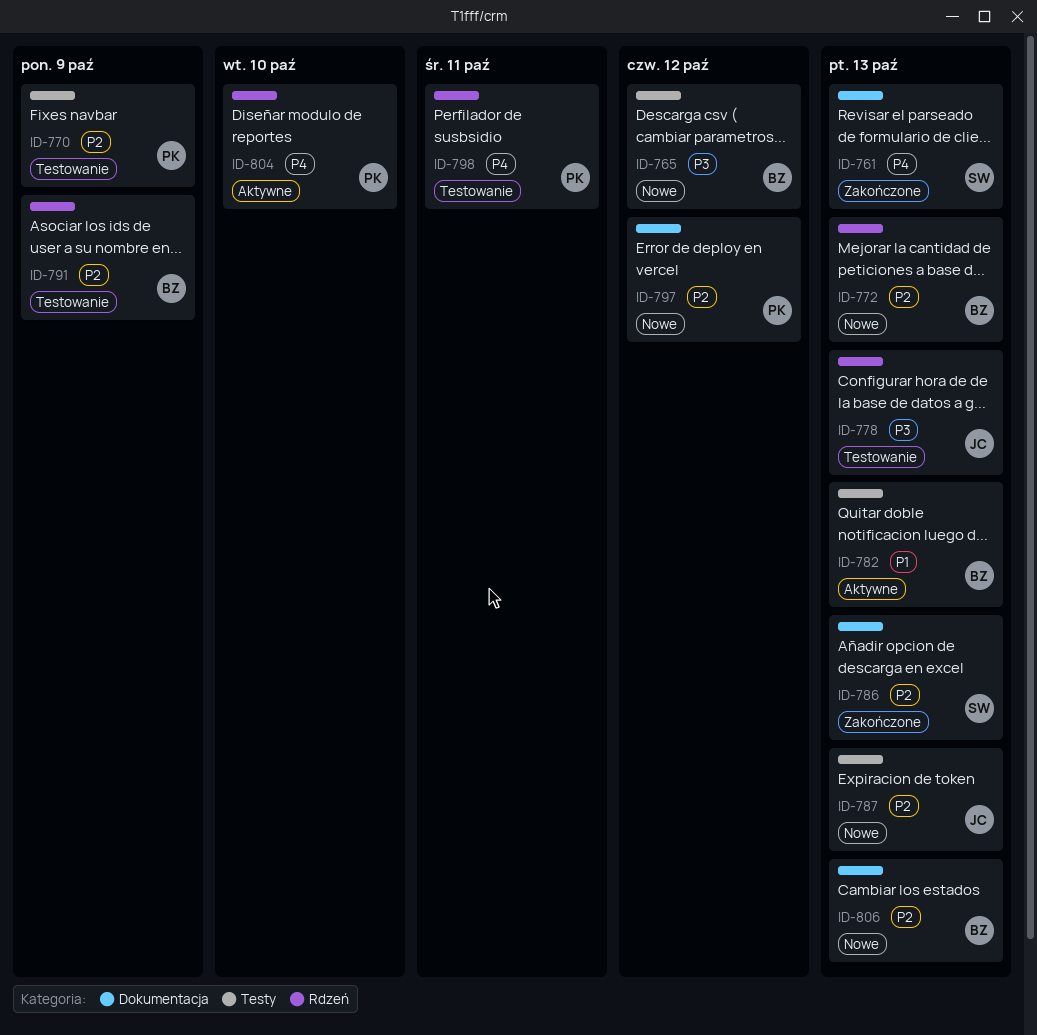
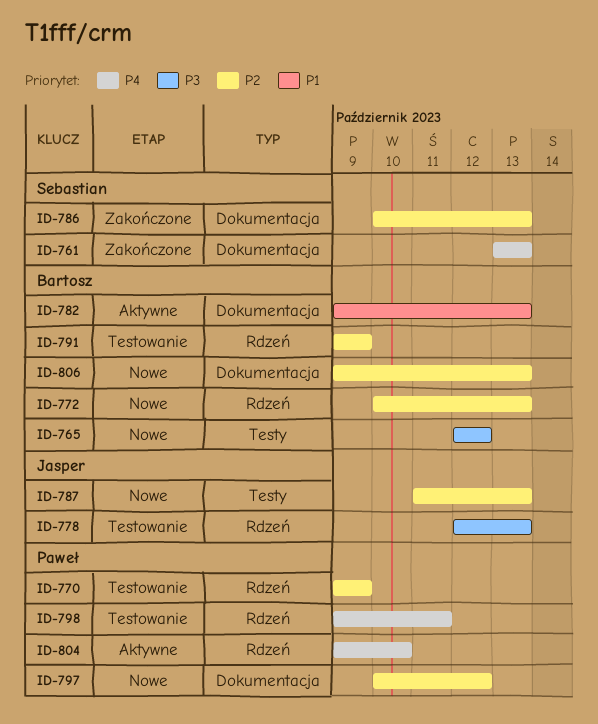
ID-770, label: Testy -> Rdzeń
ID-782, label: Testy -> Dokumentacja

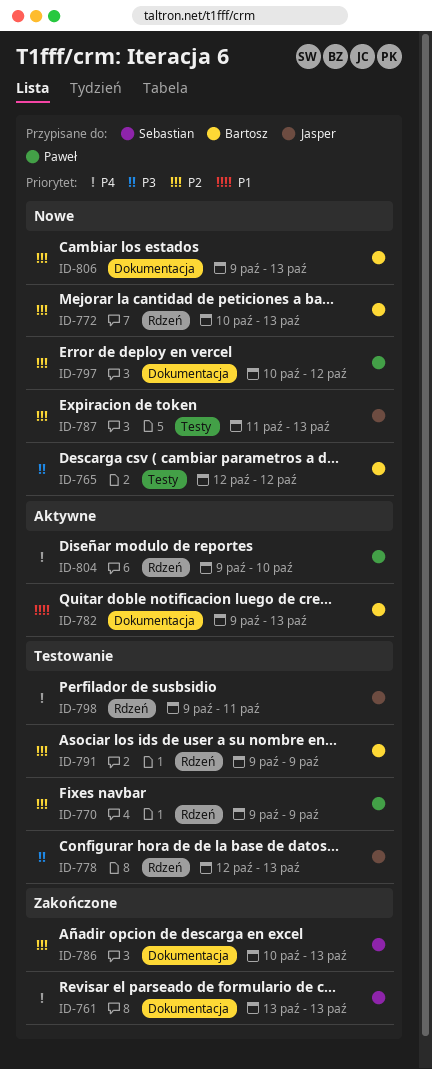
ID-798, owner: Paweł -> Jasper

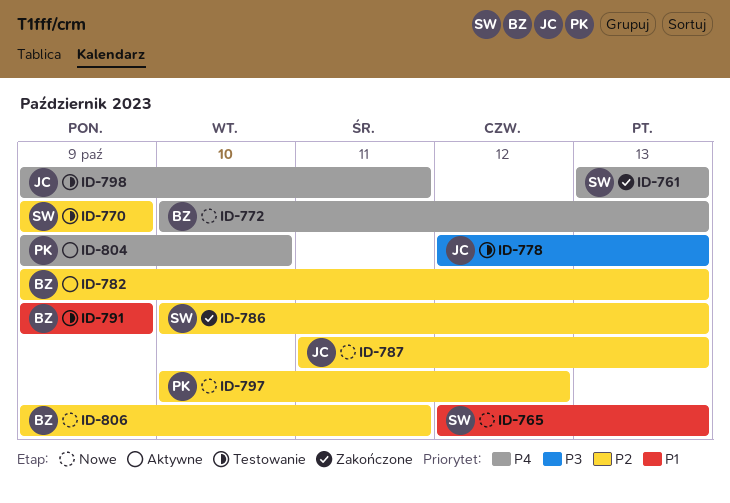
ID-765, owner: Bartosz -> Sebastian
ID-765, priority: P3 -> P1
ID-765, due: Oct 12 -> Oct 13
ID-770, owner: Paweł -> Sebastian
ID-772, priority: P2 -> P4
ID-782, priority: P1 -> P2
ID-791, priority: P2 -> P1
ID-806, due: Oct 13 -> Oct 11

